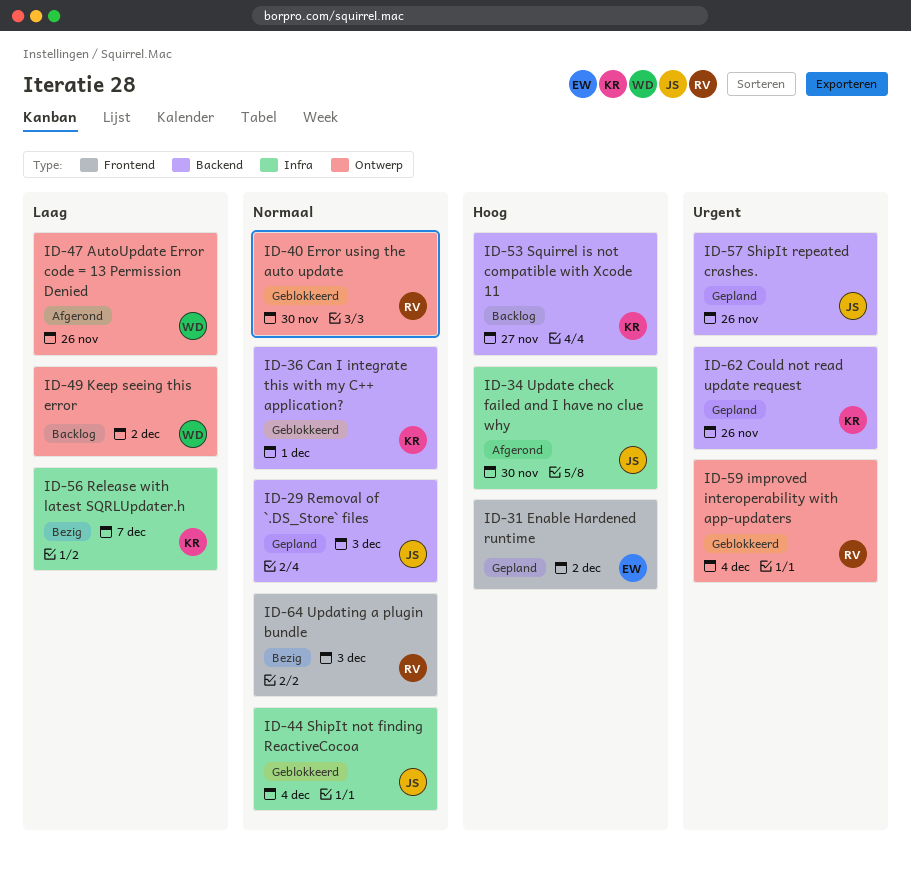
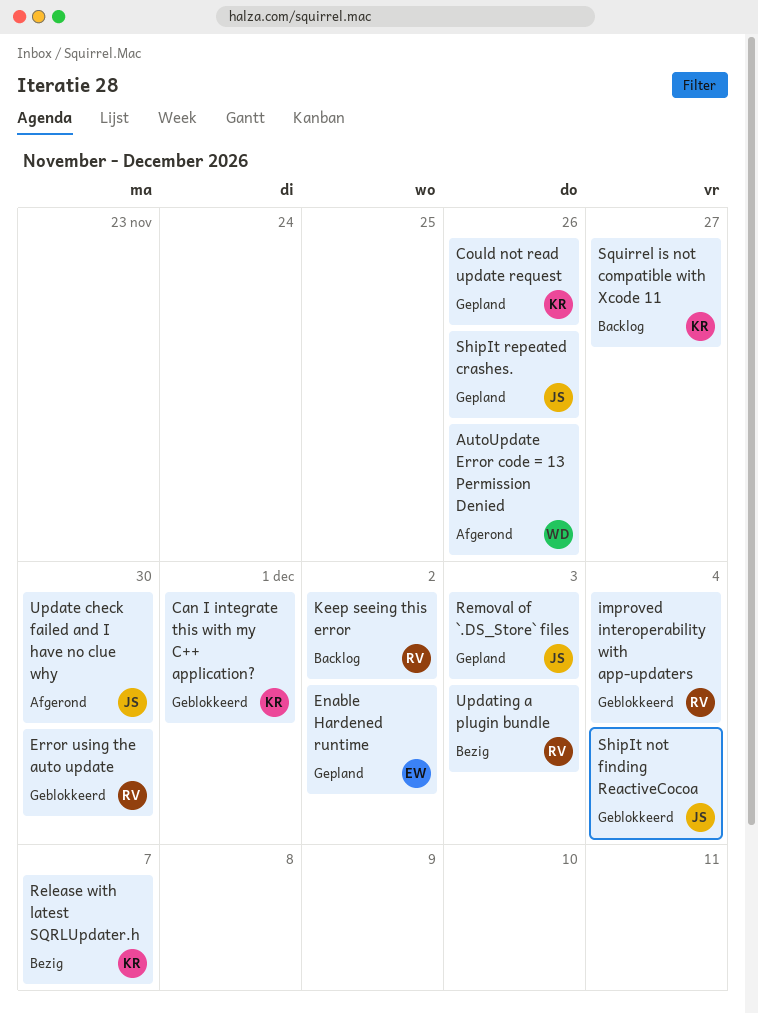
Keep seeing this error, owner: WD -> RV

